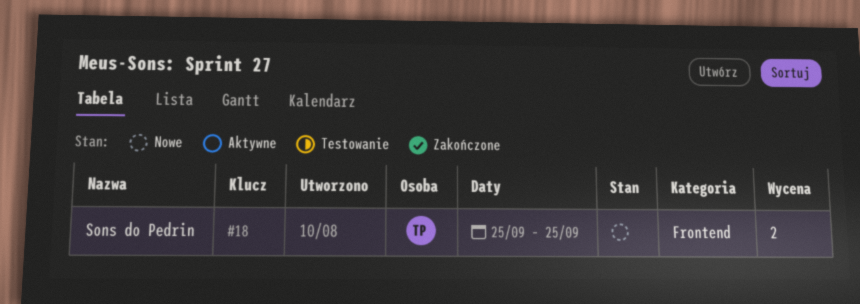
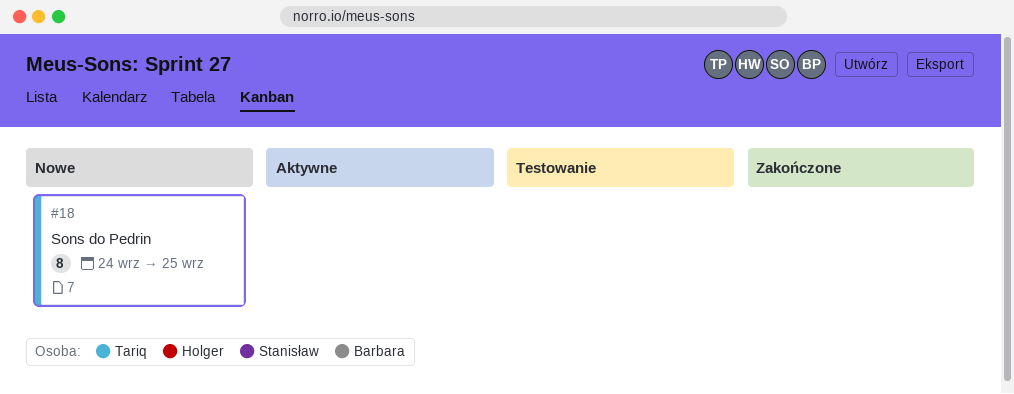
#18, estimate: 2 -> 8
#18, start: Sep 25 -> Sep 24

